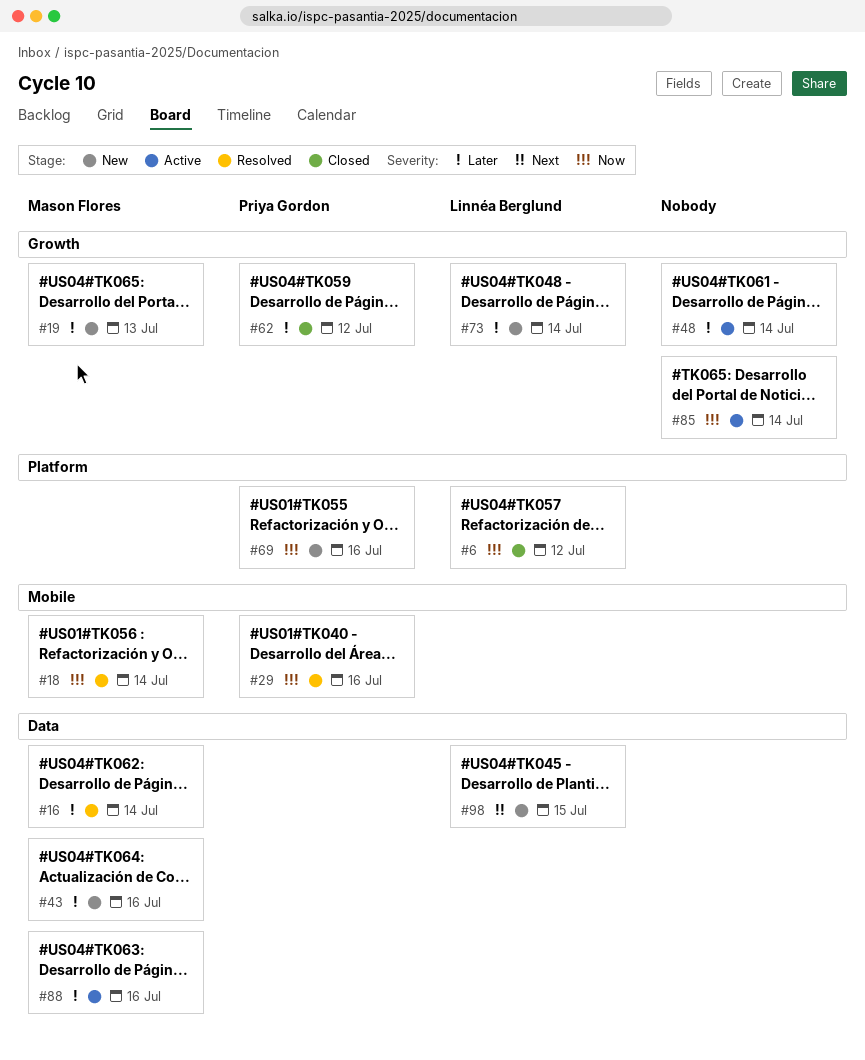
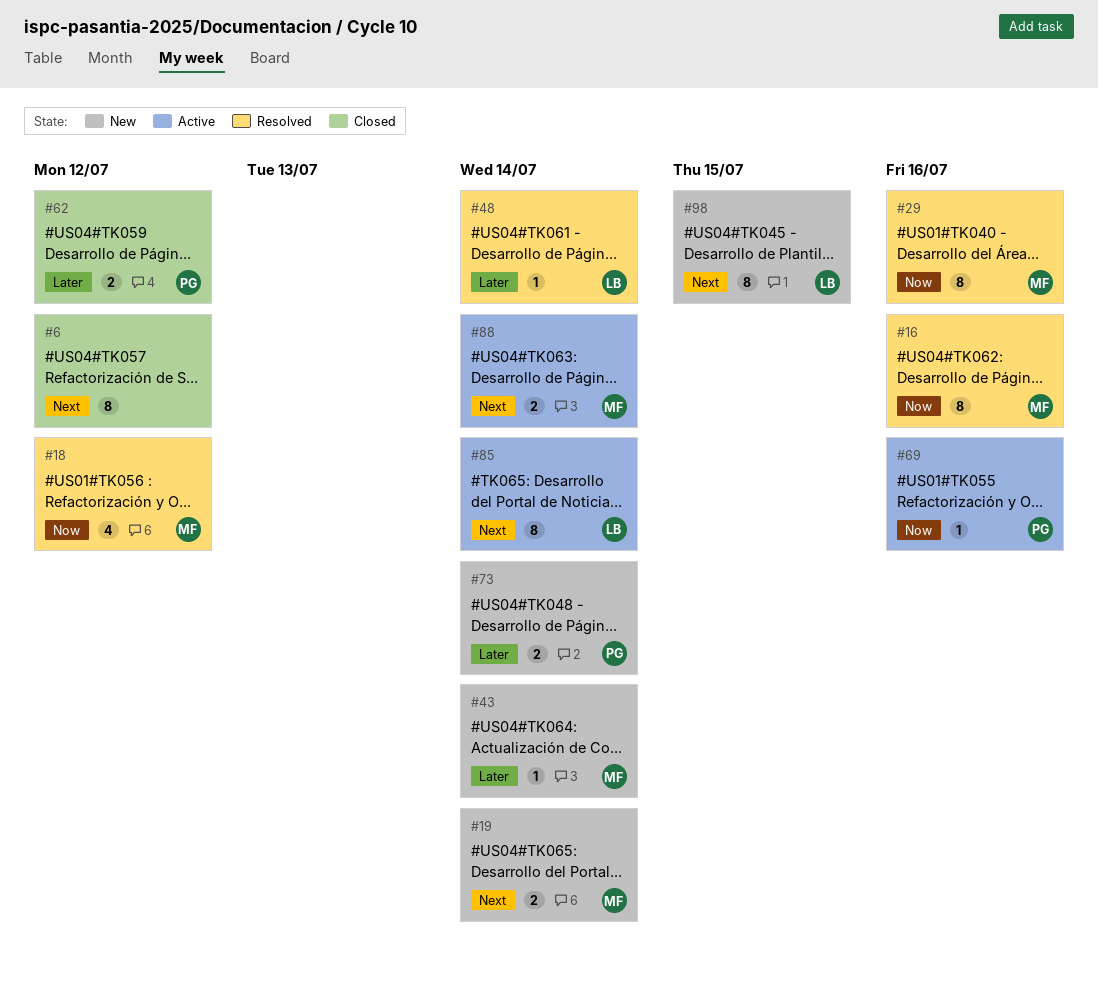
#6, owner: Linnéa Berglund -> none
#6, priority: Now -> Next
#16, priority: Later -> Now
#16, due: Jul 14 -> Jul 16
#18, due: Jul 14 -> Jul 12
#19, priority: Later -> Next
#19, due: Jul 13 -> Jul 14
#29, owner: Priya Gordon -> Mason Flores
#43, due: Jul 16 -> Jul 14
#48, status: Active -> Resolved
#48, owner: none -> Linnéa Berglund
#69, status: New -> Active
#73, owner: Linnéa Berglund -> Priya Gordon
#85, owner: none -> Linnéa Berglund
#85, priority: Now -> Next
#88, priority: Later -> Next
#88, due: Jul 16 -> Jul 14

